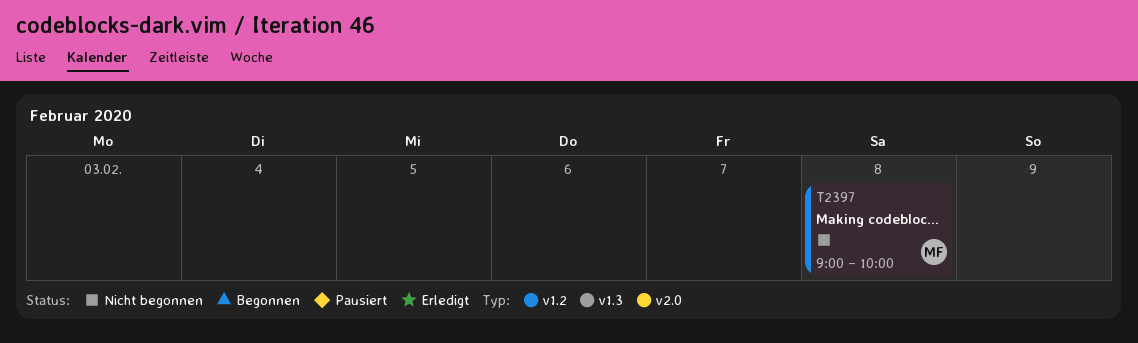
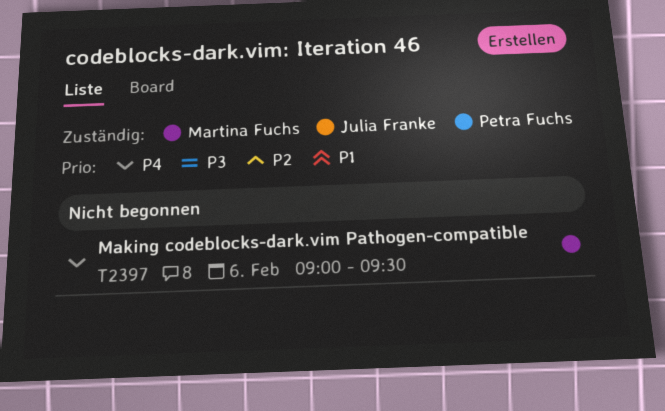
T2397, day: Feb 8 -> Feb 6
T2397, ends: 10:00 -> 09:30

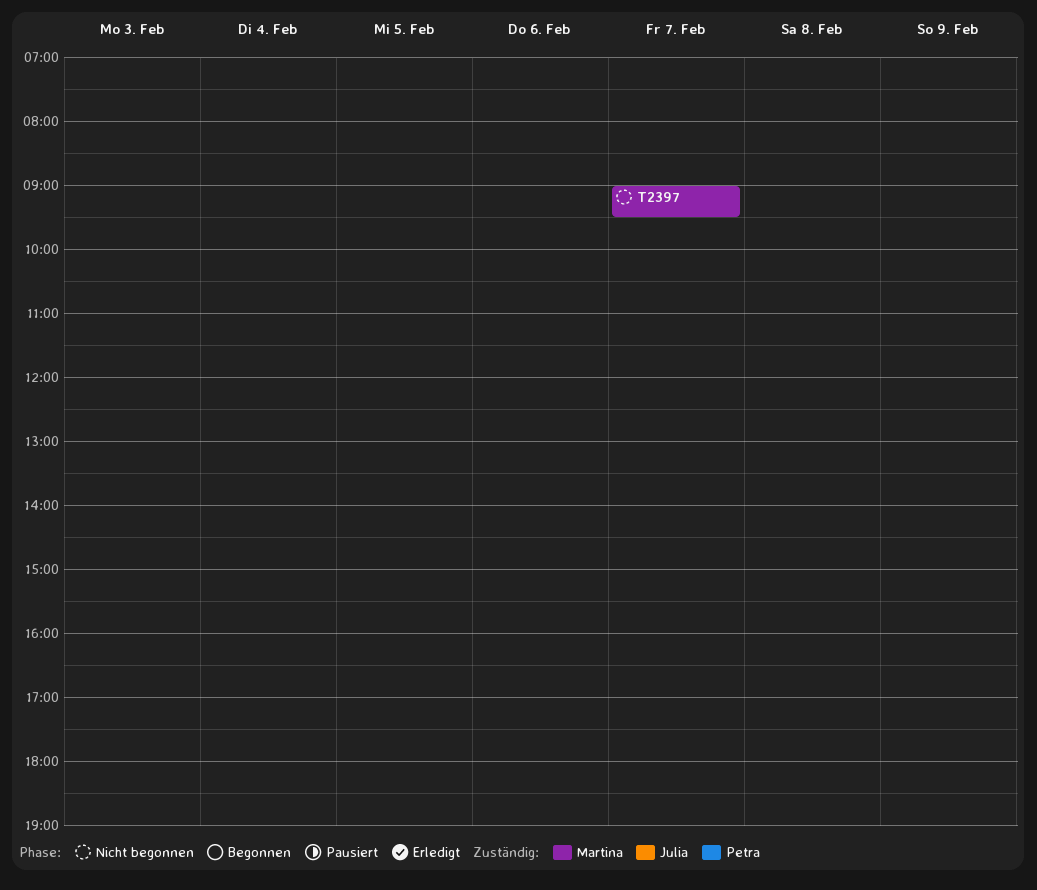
T2397, day: Feb 6 -> Feb 7

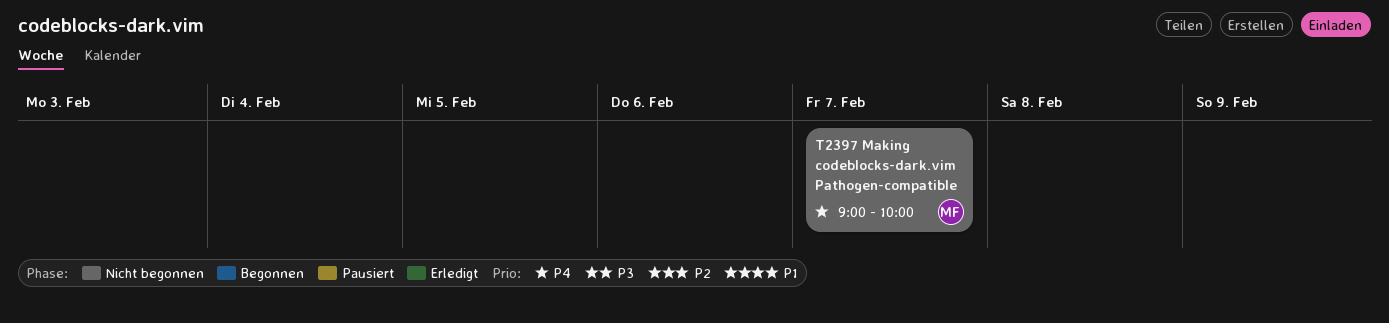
T2397, ends: 09:30 -> 10:00

